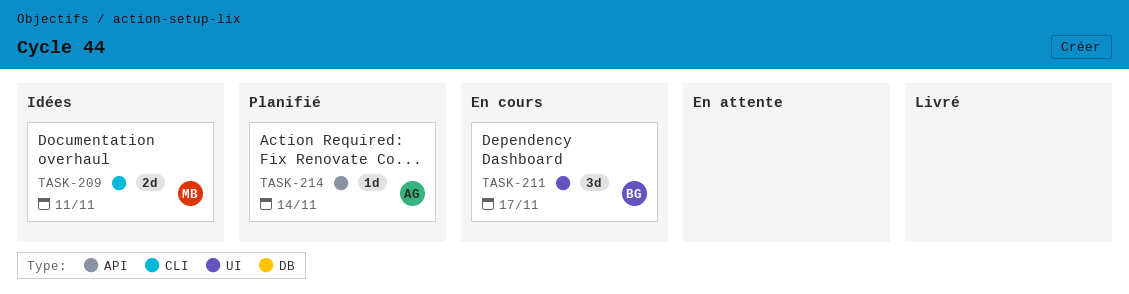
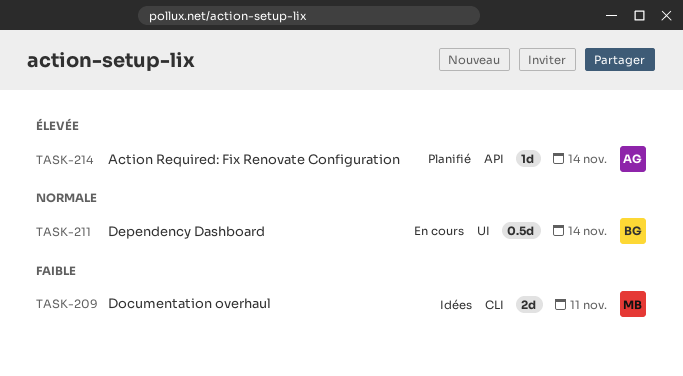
TASK-211, estimate: 3d -> 0.5d
TASK-211, due: Nov 17 -> Nov 14

